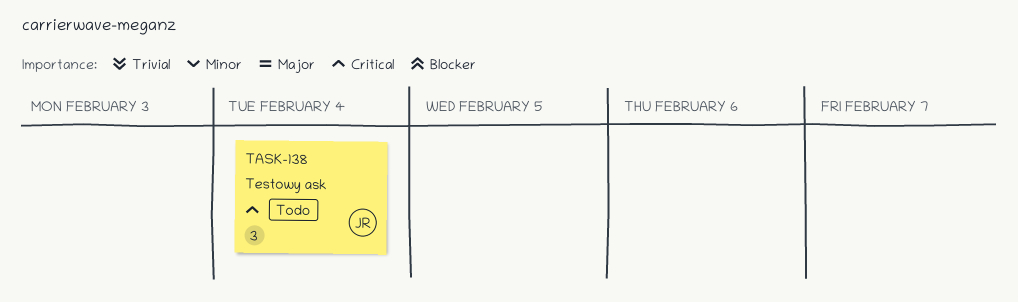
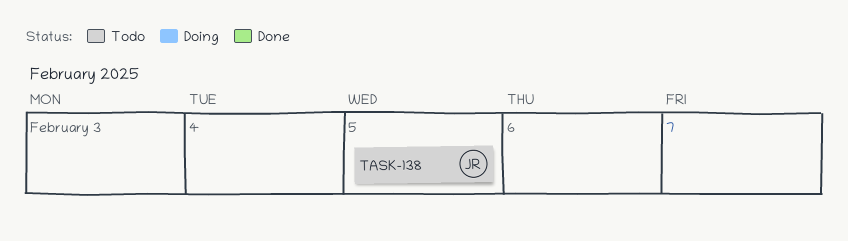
TASK-138, due: Feb 4 -> Feb 5

